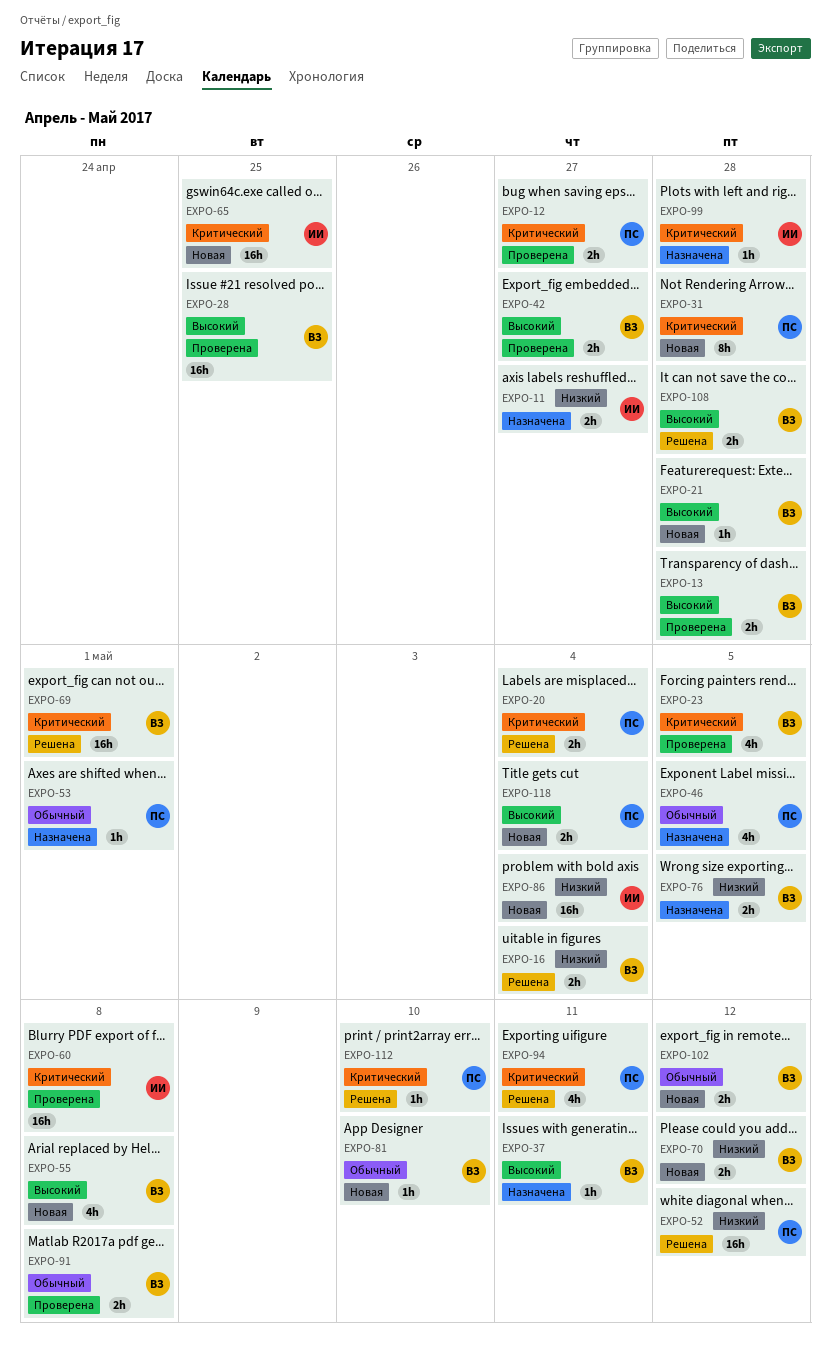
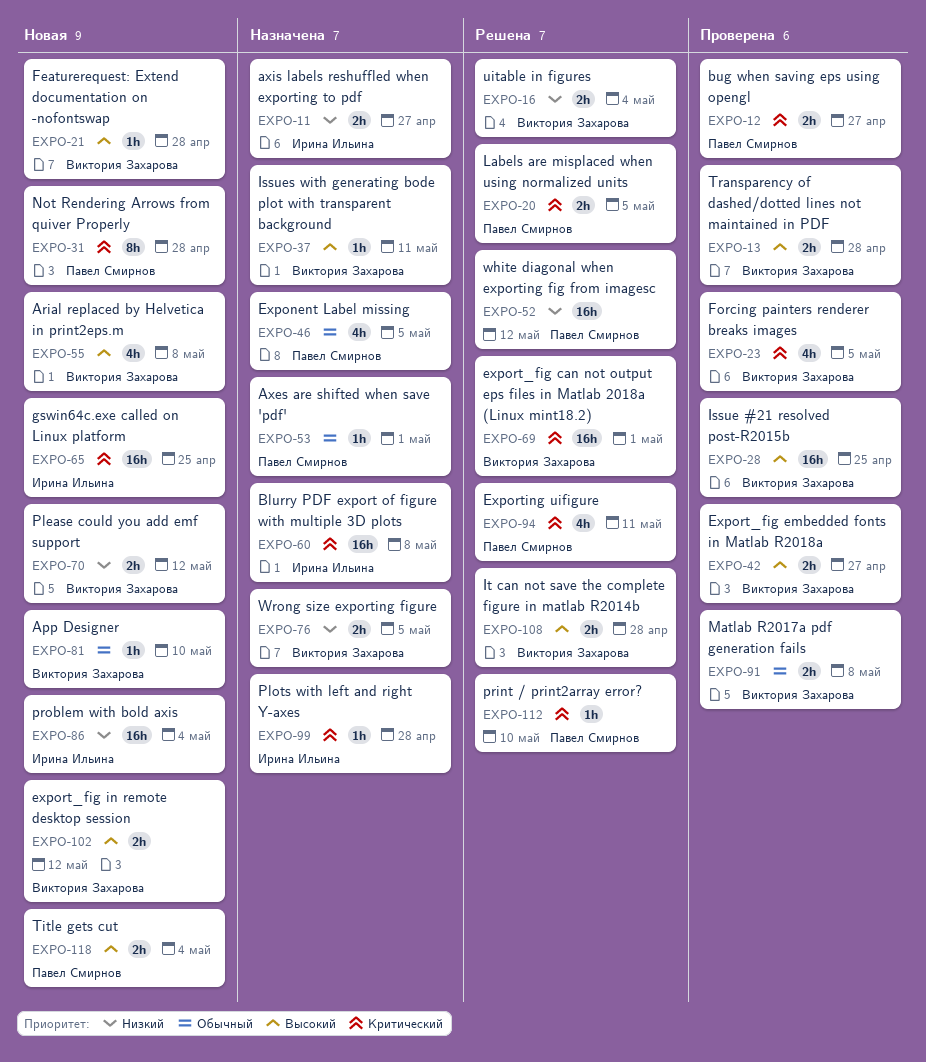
EXPO-20, due: May 4 -> May 5
EXPO-60, status: Проверена -> Назначена
EXPO-102, priority: Обычный -> Высокий

